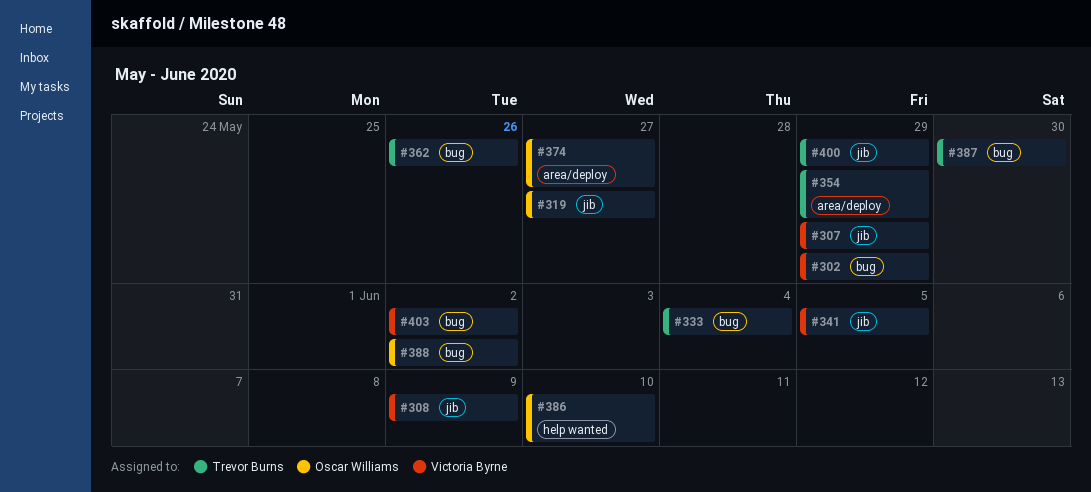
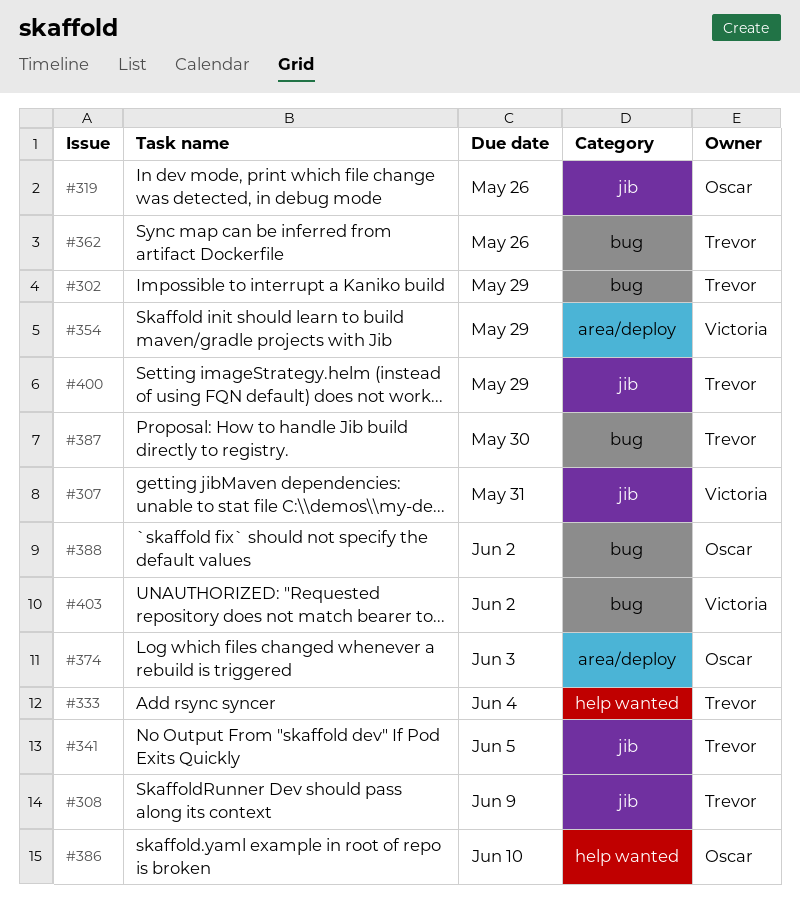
#302, owner: Victoria Byrne -> Trevor Burns
#307, due: May 29 -> May 31
#308, owner: Victoria Byrne -> Trevor Burns
#319, due: May 27 -> May 26
#333, label: bug -> help wanted
#341, owner: Victoria Byrne -> Trevor Burns
#354, owner: Trevor Burns -> Victoria Byrne
#374, due: May 27 -> Jun 3

